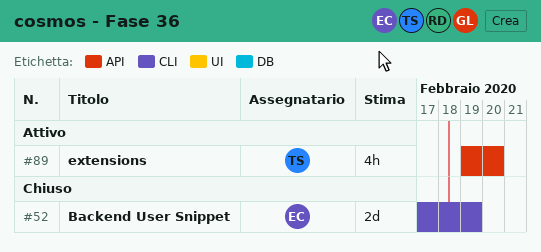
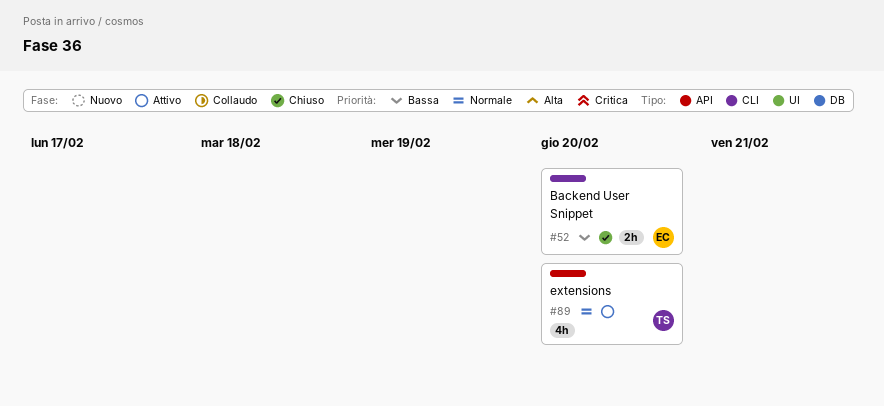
#52, estimate: 2d -> 2h
#52, due: Feb 19 -> Feb 20

